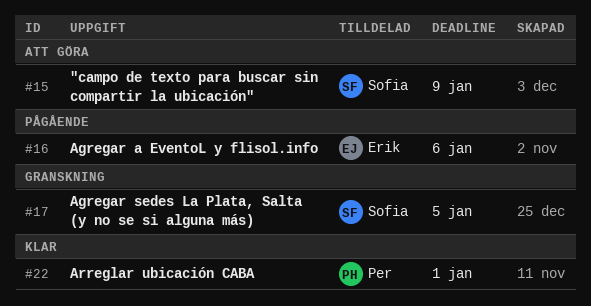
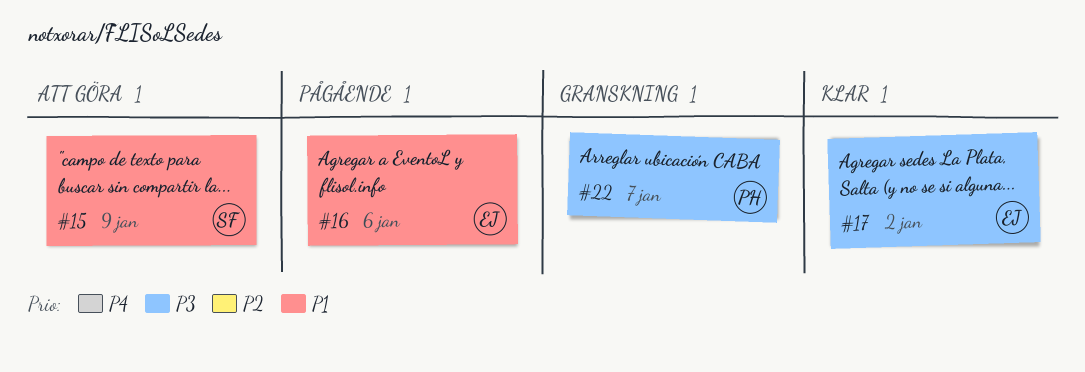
#17, status: Granskning -> Klar
#17, owner: Sofia -> Erik
#17, due: Jan 5 -> Jan 2
#22, status: Klar -> Granskning
#22, due: Jan 1 -> Jan 7

